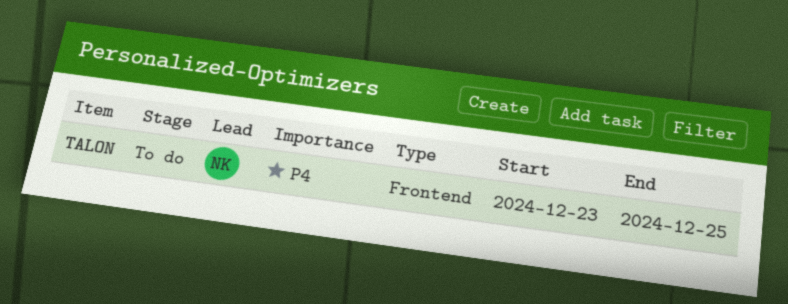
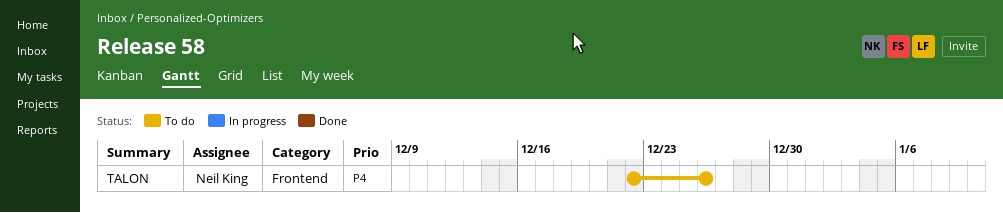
TALON, start: Dec 23 -> Dec 22
TALON, due: Dec 25 -> Dec 26

